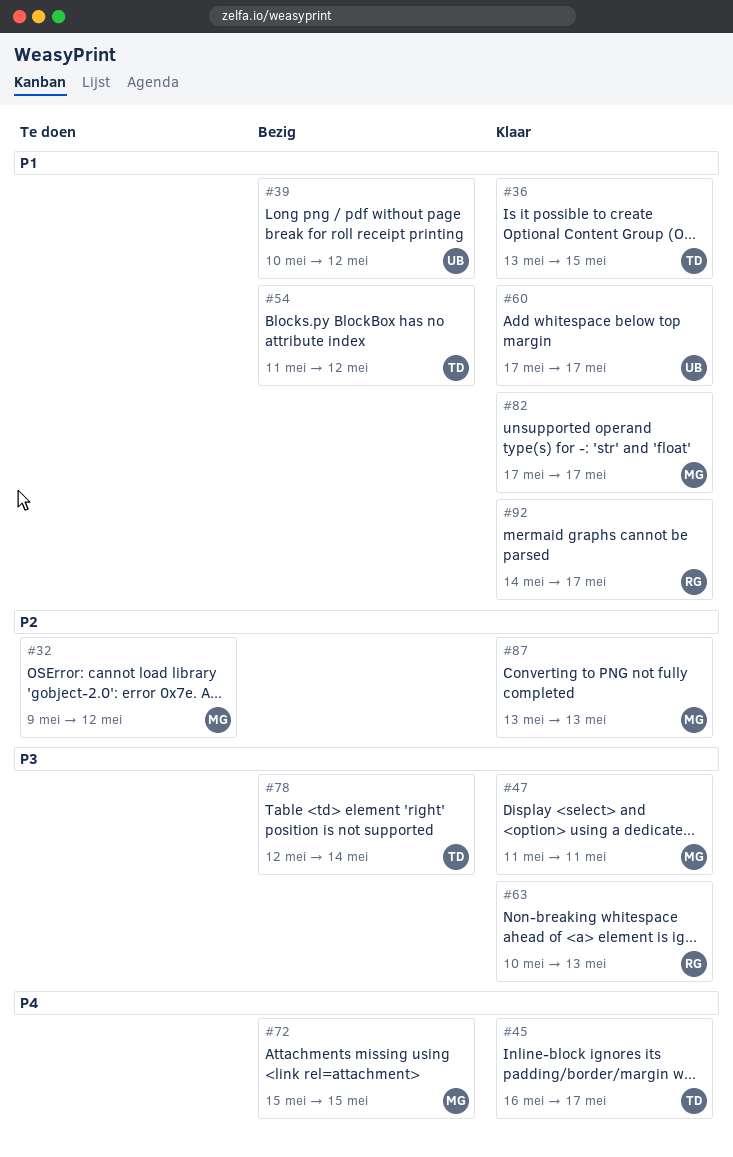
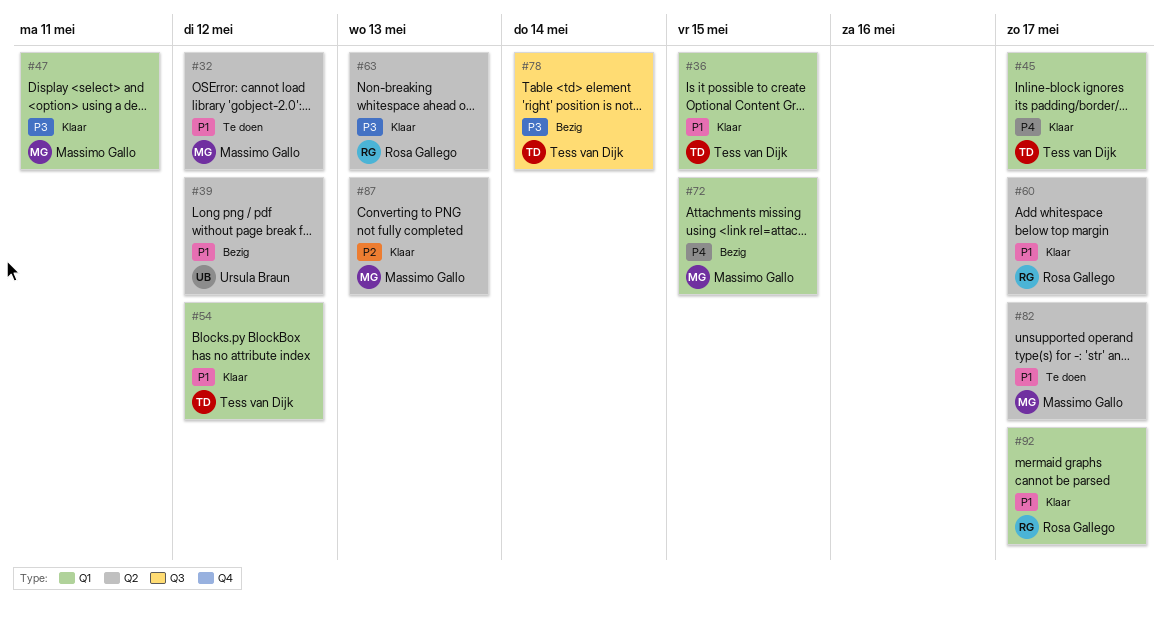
#32, priority: P2 -> P1
#54, status: Bezig -> Klaar
#60, owner: Ursula Braun -> Rosa Gallego
#82, status: Klaar -> Te doen

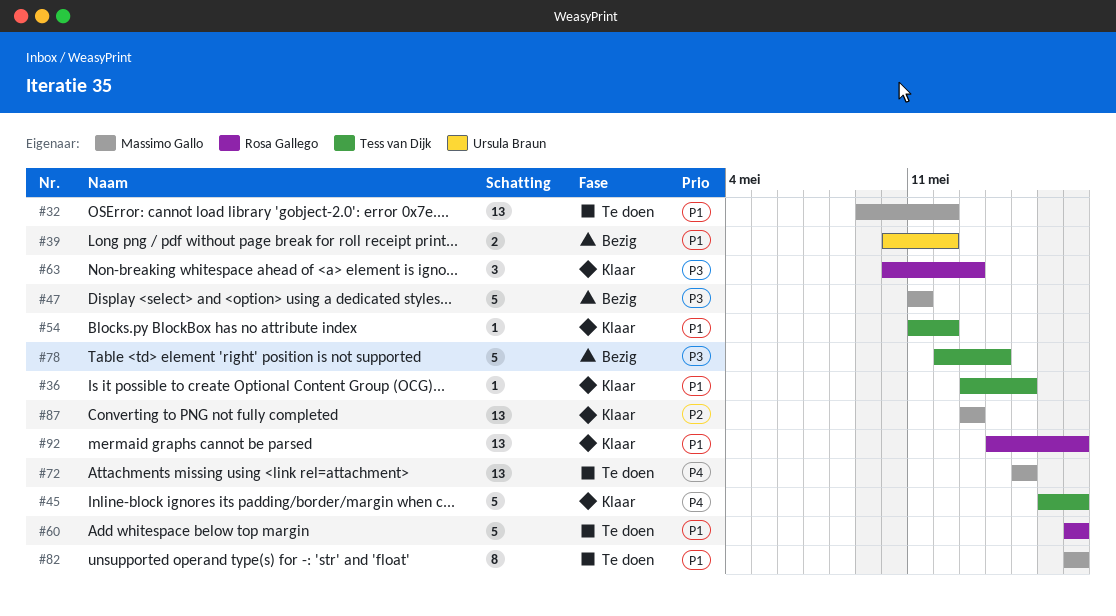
#47, status: Klaar -> Bezig
#60, status: Klaar -> Te doen
#72, status: Bezig -> Te doen

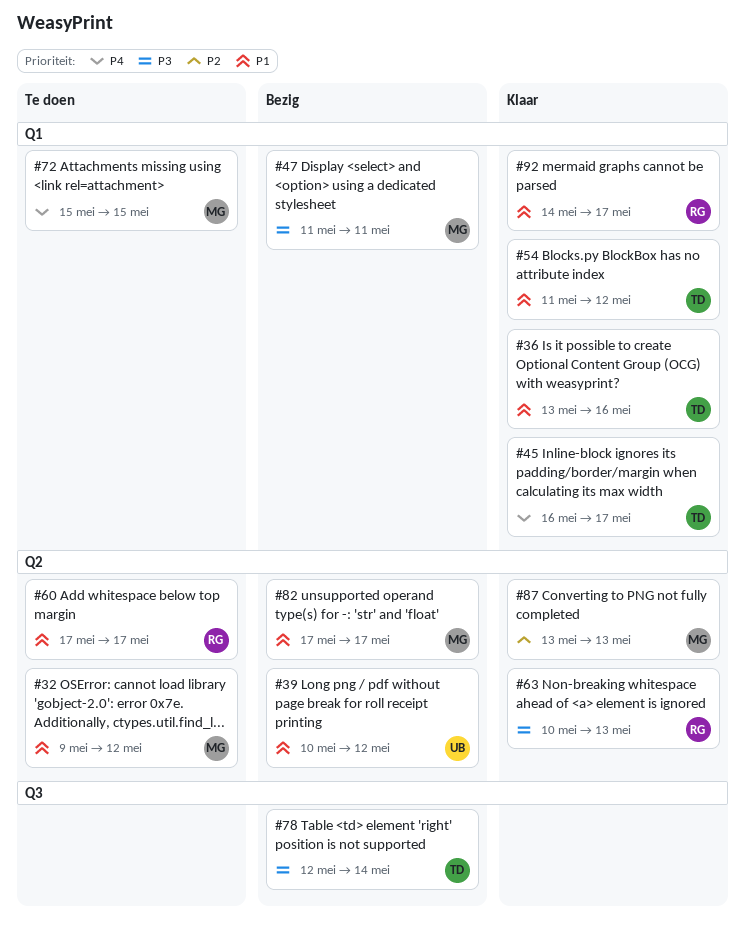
#36, due: May 15 -> May 16
#82, status: Te doen -> Bezig

